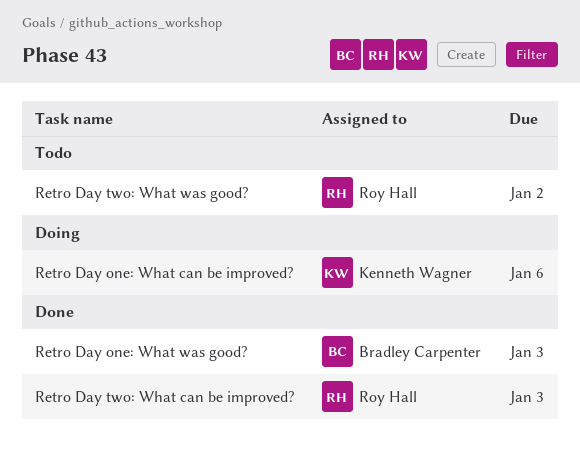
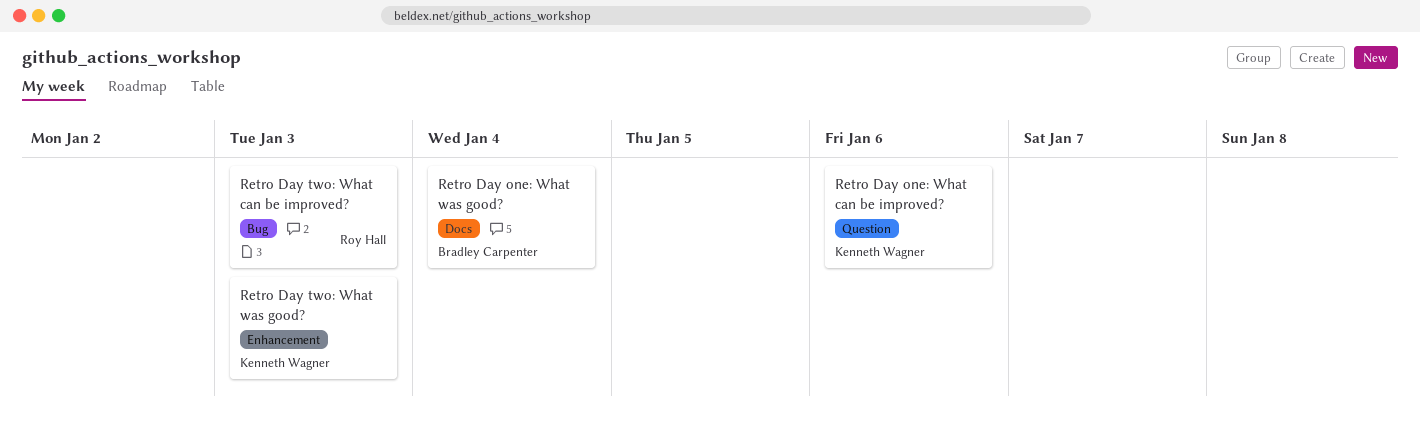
Retro Day one: What was good?, due: Jan 3 -> Jan 4
Retro Day two: What was good?, owner: Roy Hall -> Kenneth Wagner
Retro Day two: What was good?, due: Jan 2 -> Jan 3

